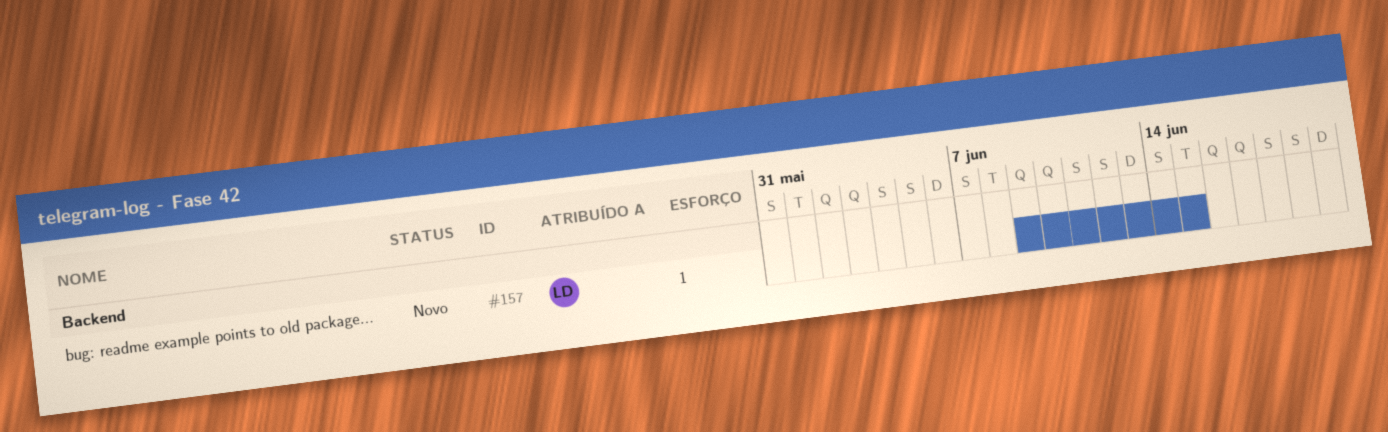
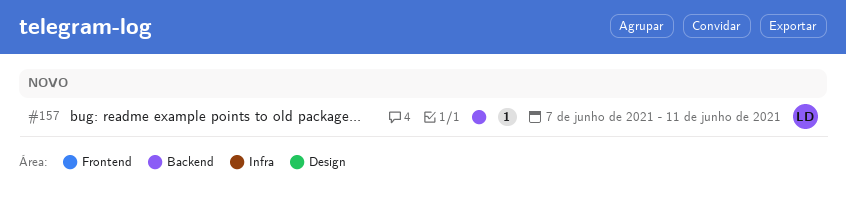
#157, start: Jun 9 -> Jun 7
#157, due: Jun 15 -> Jun 11

